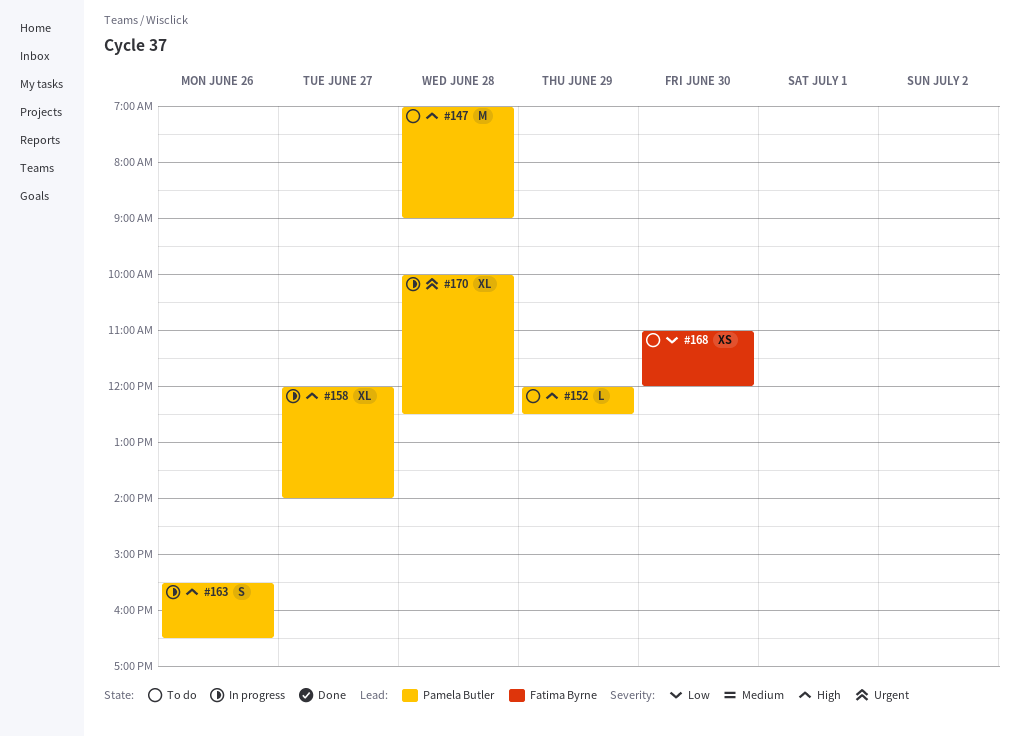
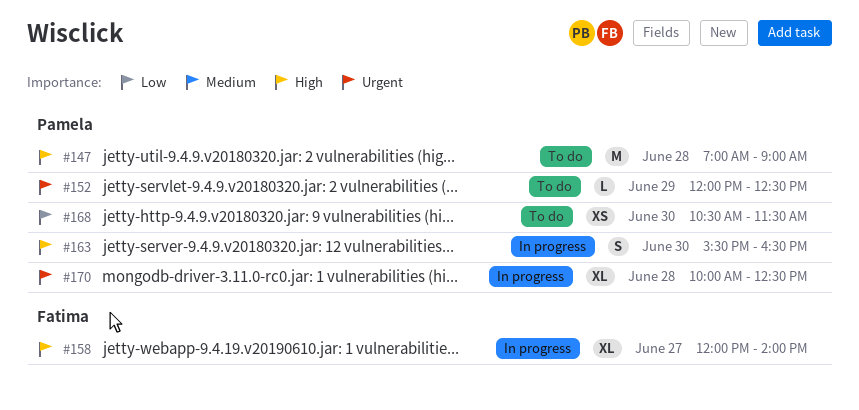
#152, priority: High -> Urgent
#158, owner: Pamela Butler -> Fatima Byrne
#163, day: Jun 26 -> Jun 30
#168, owner: Fatima Byrne -> Pamela Butler
#168, begins: 11:00 -> 10:30
#168, ends: 12:00 -> 11:30

